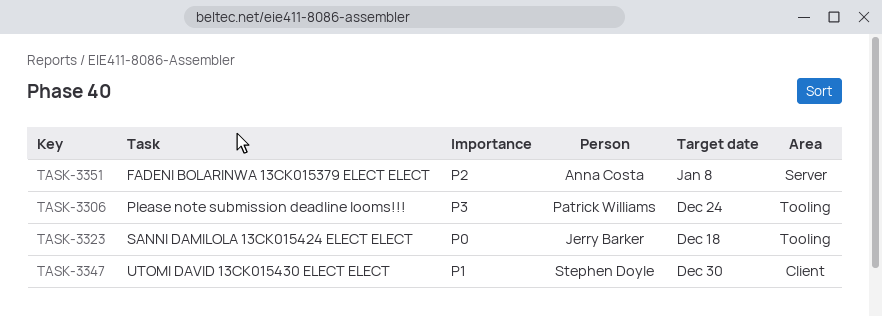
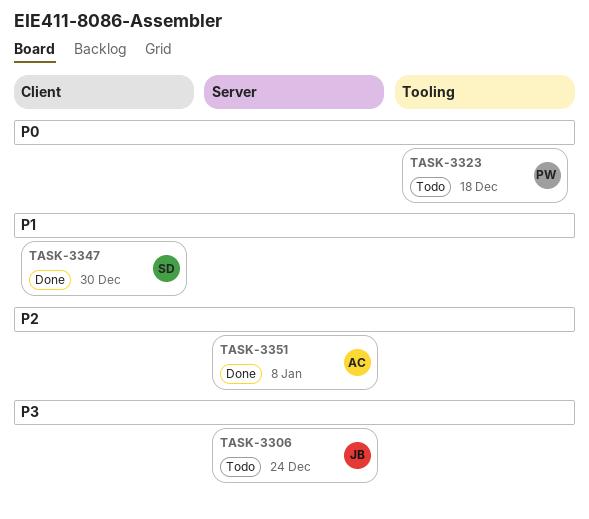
TASK-3306, owner: Patrick Williams -> Jerry Barker
TASK-3306, label: Tooling -> Server
TASK-3323, owner: Jerry Barker -> Patrick Williams

